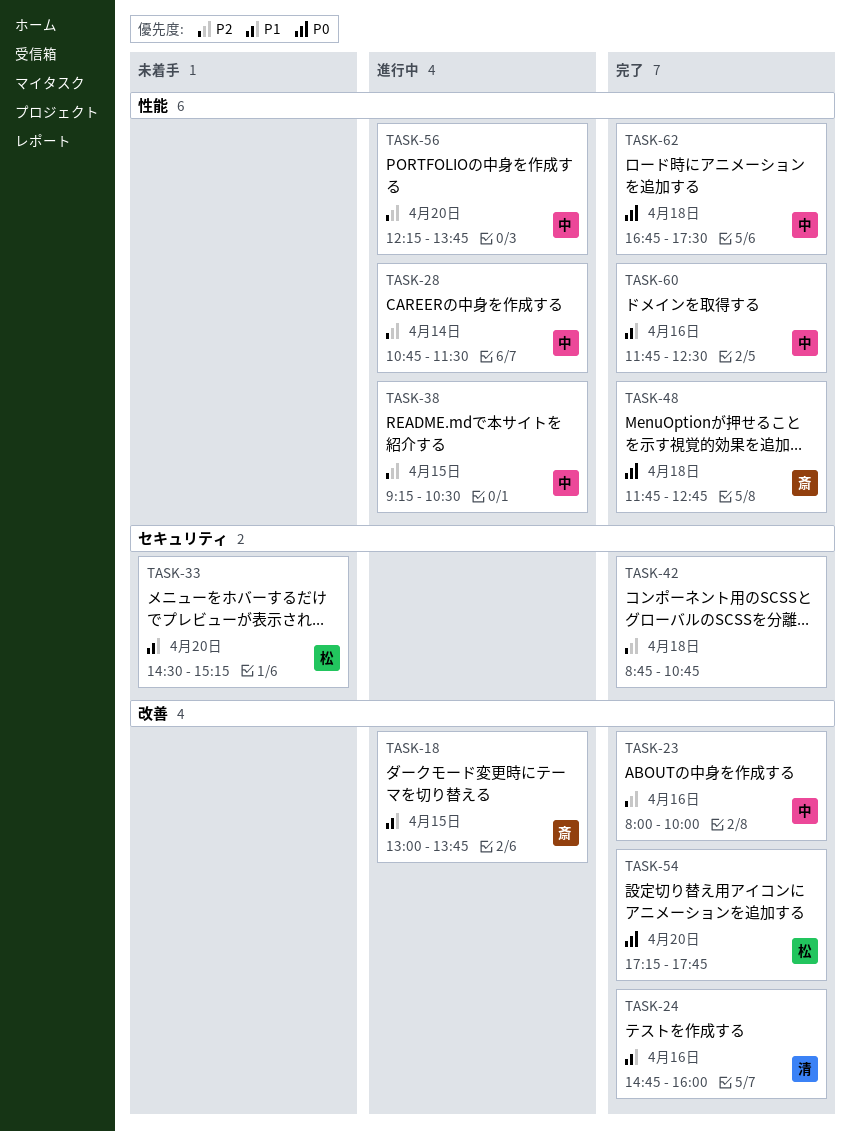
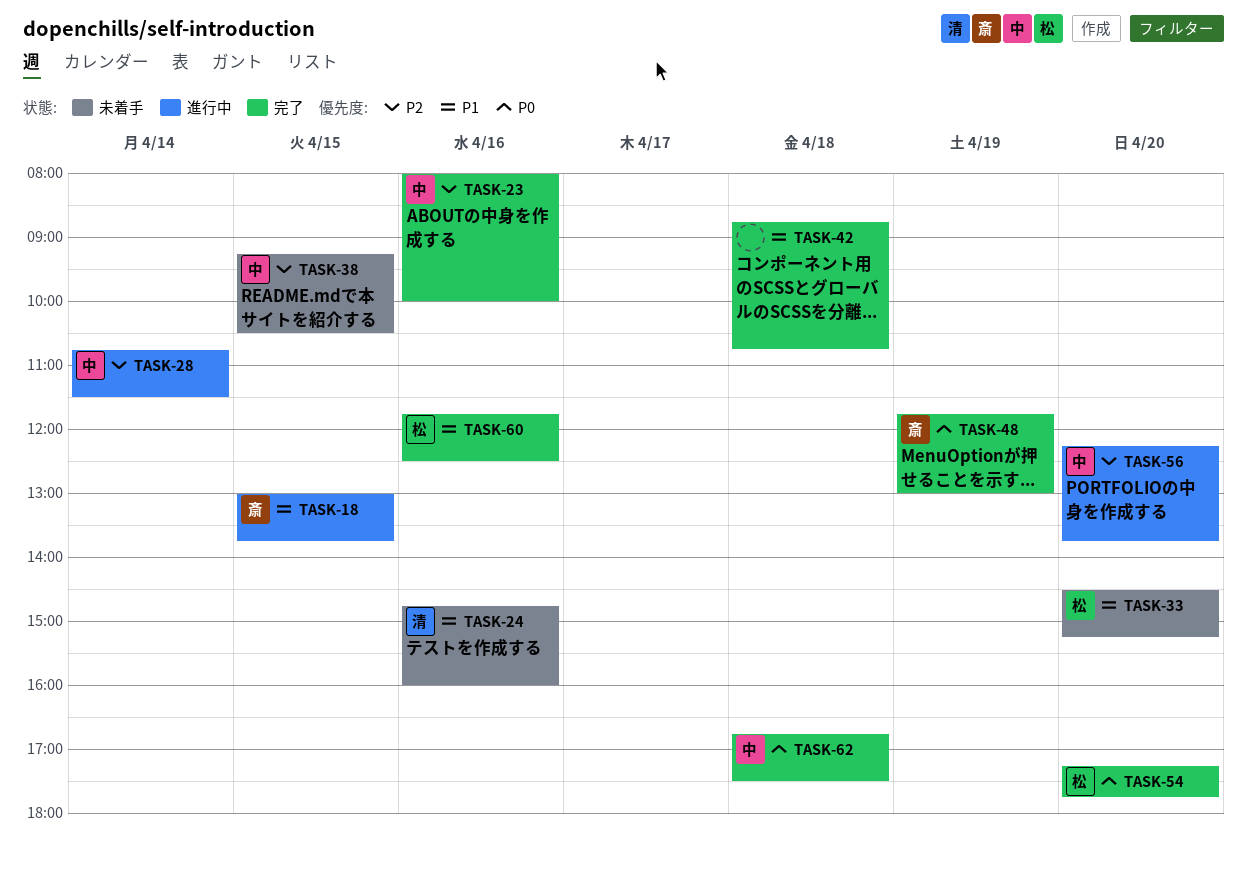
TASK-24, status: 完了 -> 未着手
TASK-38, status: 進行中 -> 未着手
TASK-42, priority: P2 -> P1
TASK-48, day: Apr 18 -> Apr 19
TASK-48, ends: 12:45 -> 13:00
TASK-60, owner: 中 -> 松

